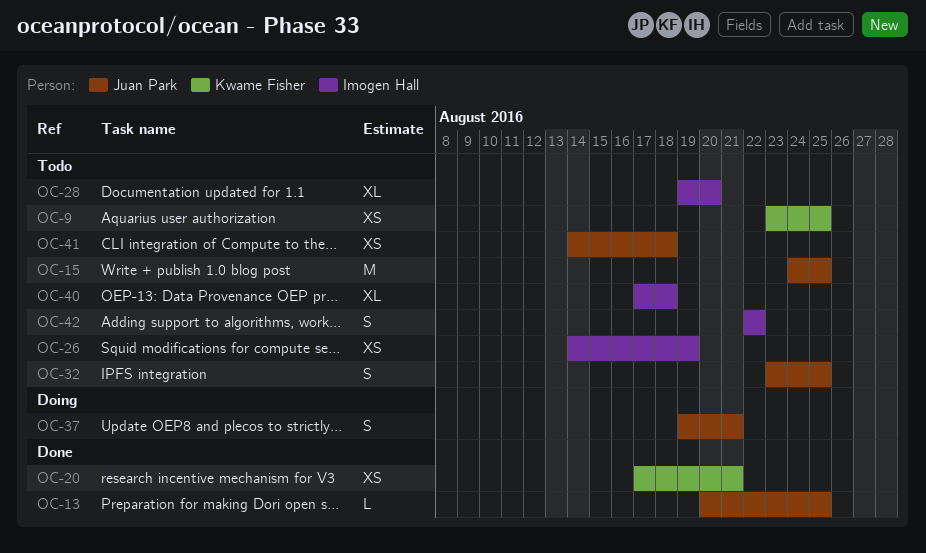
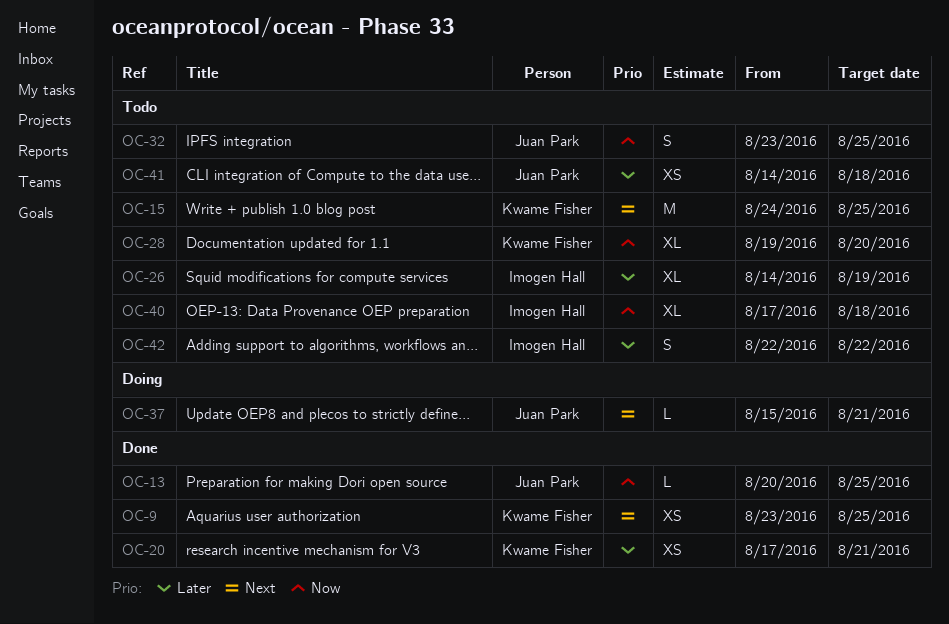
OC-9, status: Todo -> Done
OC-15, owner: Juan Park -> Kwame Fisher
OC-26, estimate: XS -> XL
OC-28, owner: Imogen Hall -> Kwame Fisher
OC-37, estimate: S -> L
OC-37, start: Aug 19 -> Aug 15

